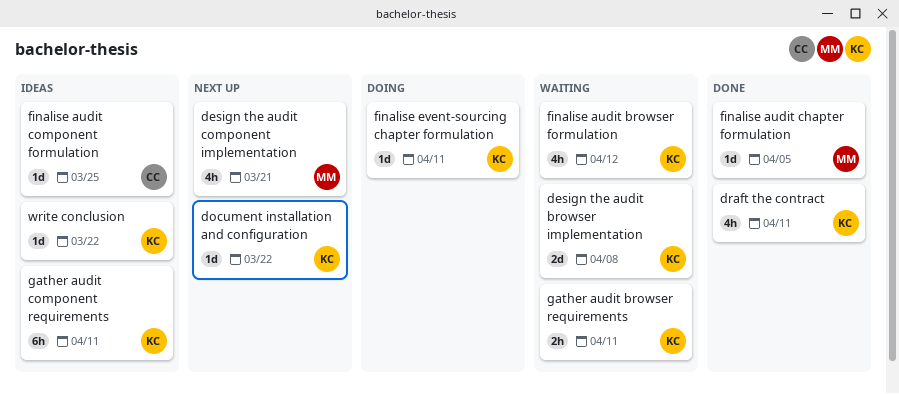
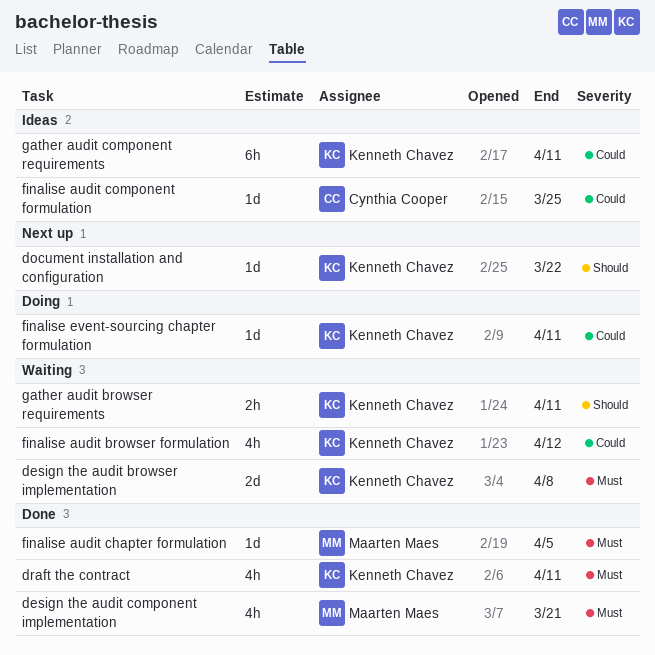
design the audit component implementation, status: Next up -> Done
write conclusion: present -> none

